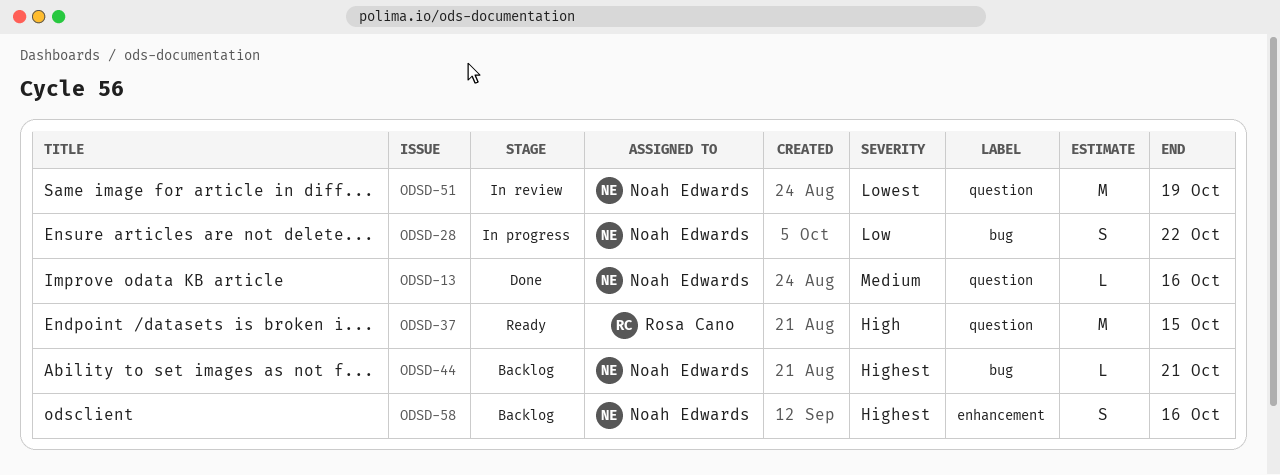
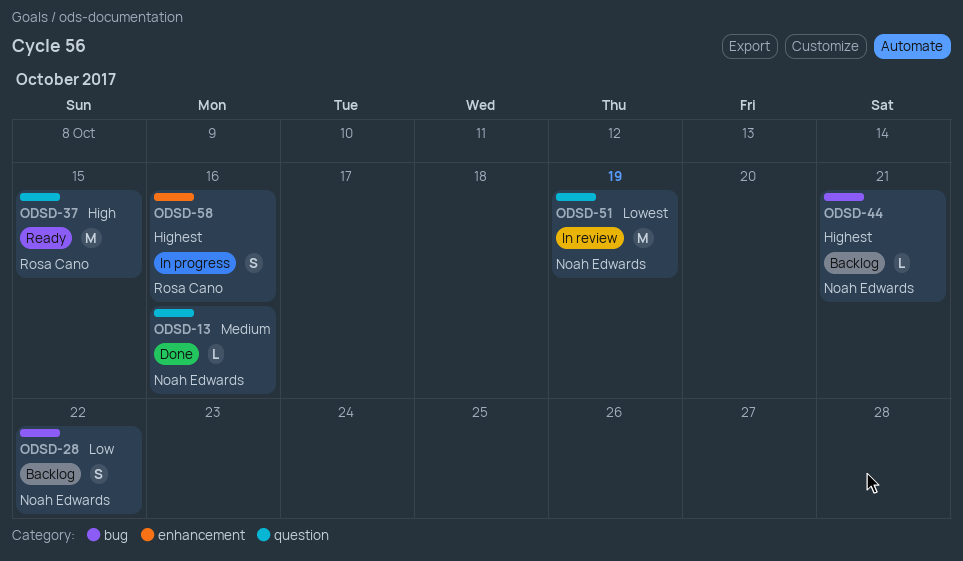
ODSD-28, status: In progress -> Backlog
ODSD-58, status: Backlog -> In progress
ODSD-58, owner: Noah Edwards -> Rosa Cano

